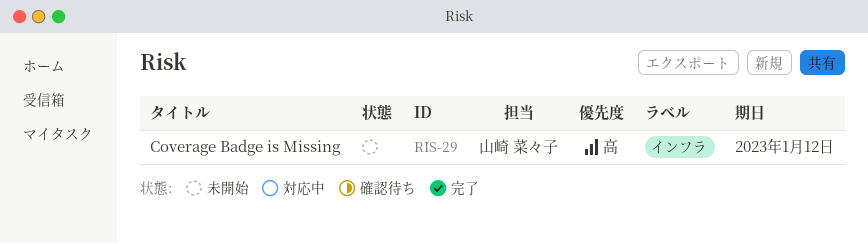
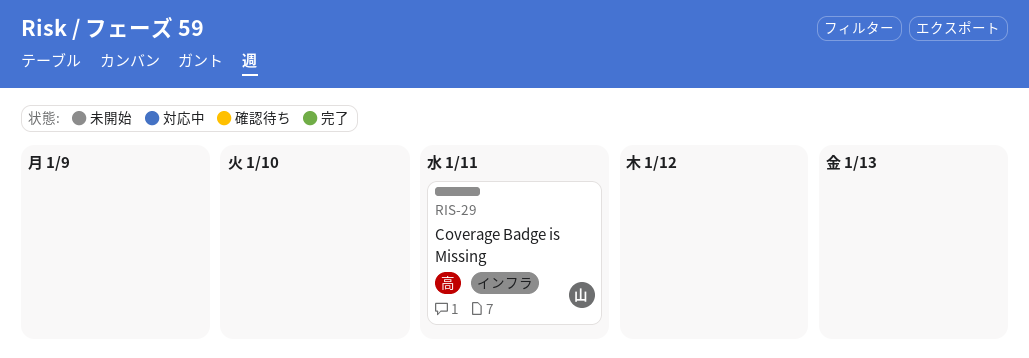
RIS-29, due: Jan 12 -> Jan 11

